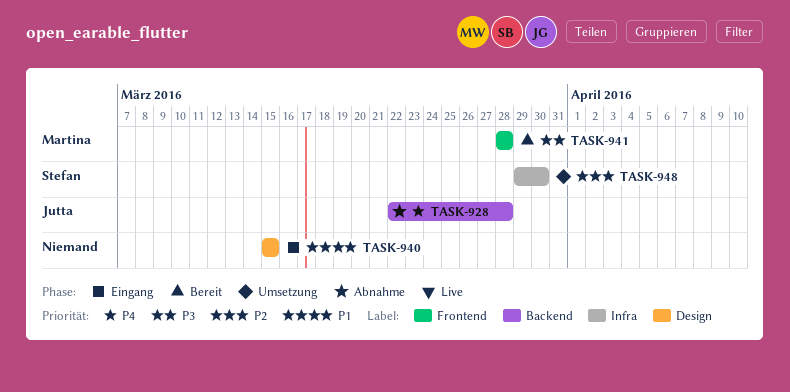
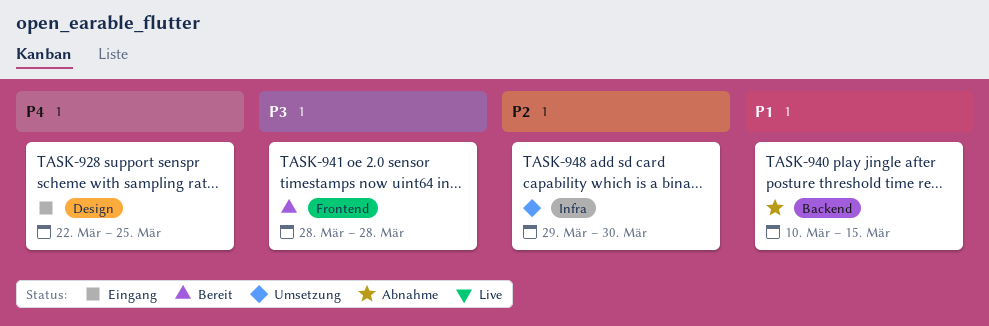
TASK-928, status: Abnahme -> Eingang
TASK-928, label: Backend -> Design
TASK-928, due: Mar 28 -> Mar 25
TASK-940, status: Eingang -> Abnahme
TASK-940, label: Design -> Backend
TASK-940, start: Mar 15 -> Mar 10

